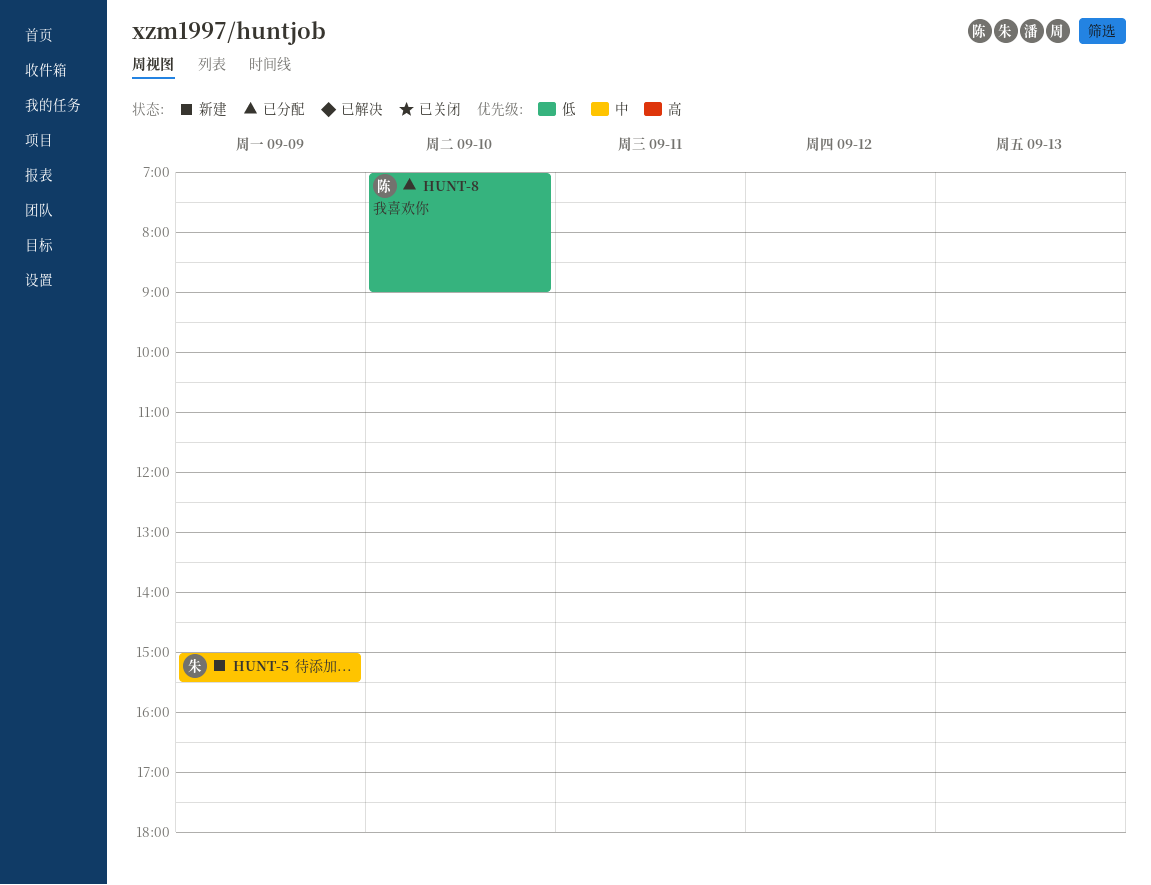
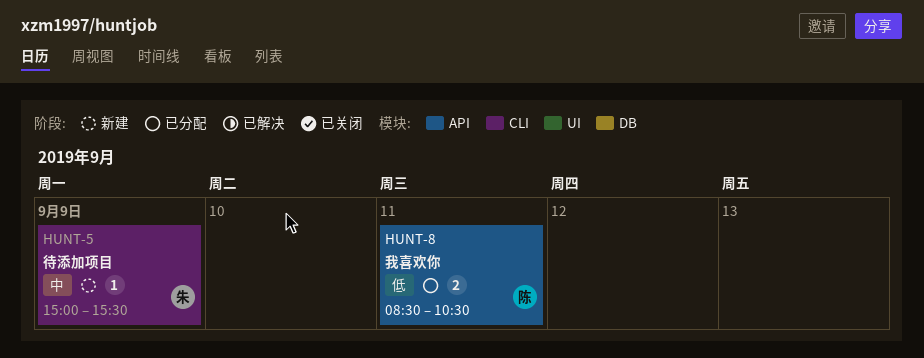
HUNT-8, day: Sep 10 -> Sep 11
HUNT-8, begins: 07:00 -> 08:30
HUNT-8, ends: 09:00 -> 10:30

